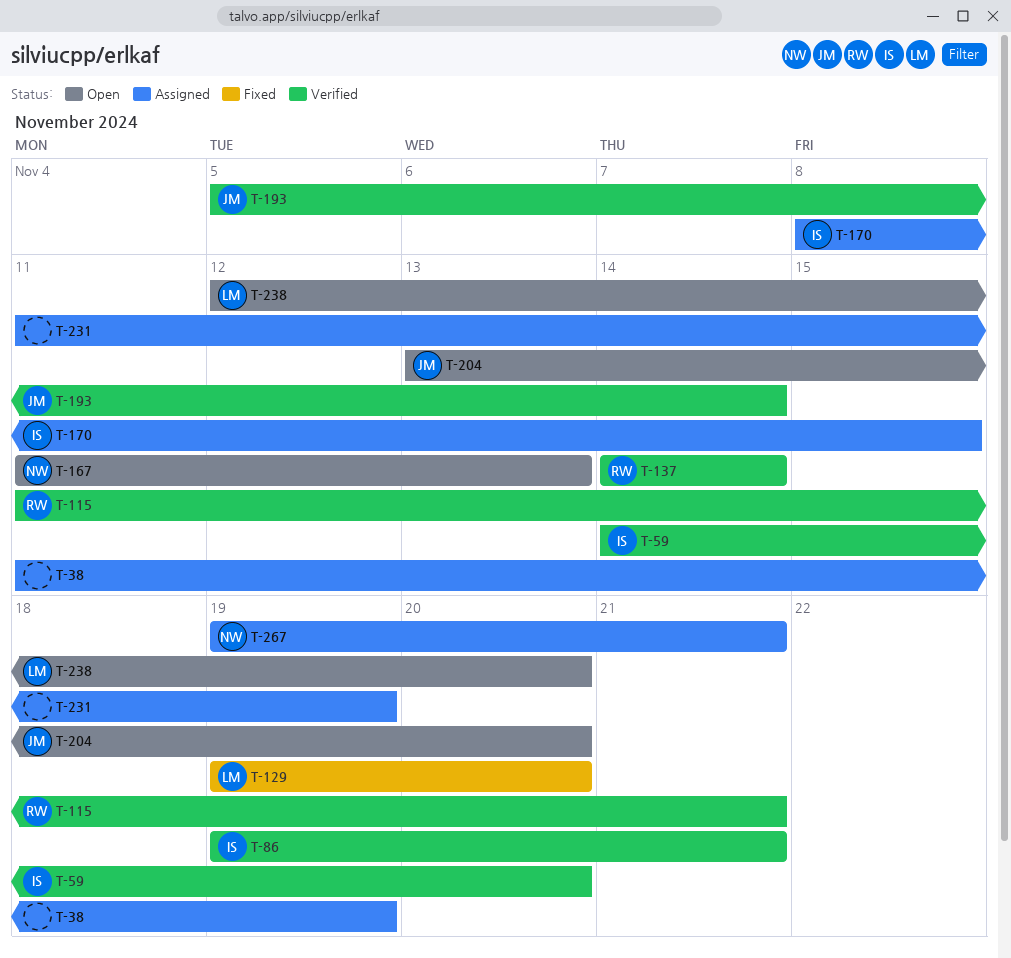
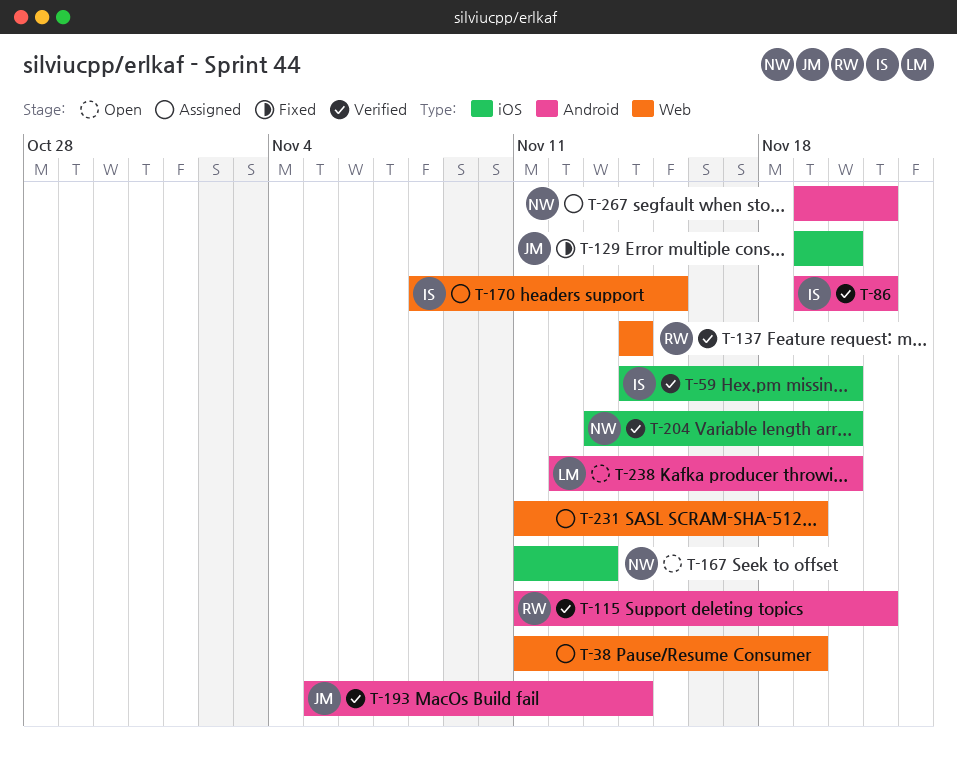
T-129, owner: LM -> JM
T-204, status: Open -> Verified
T-204, owner: JM -> NW

